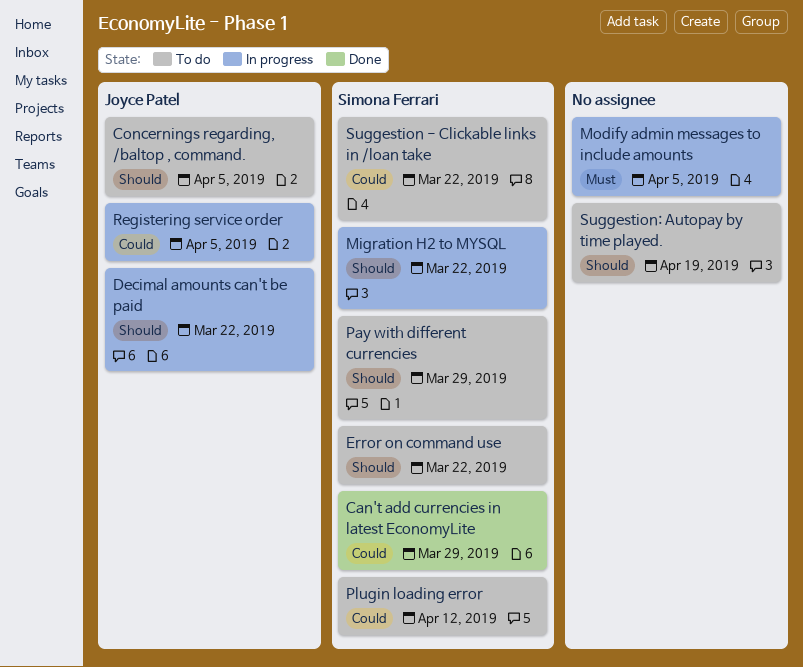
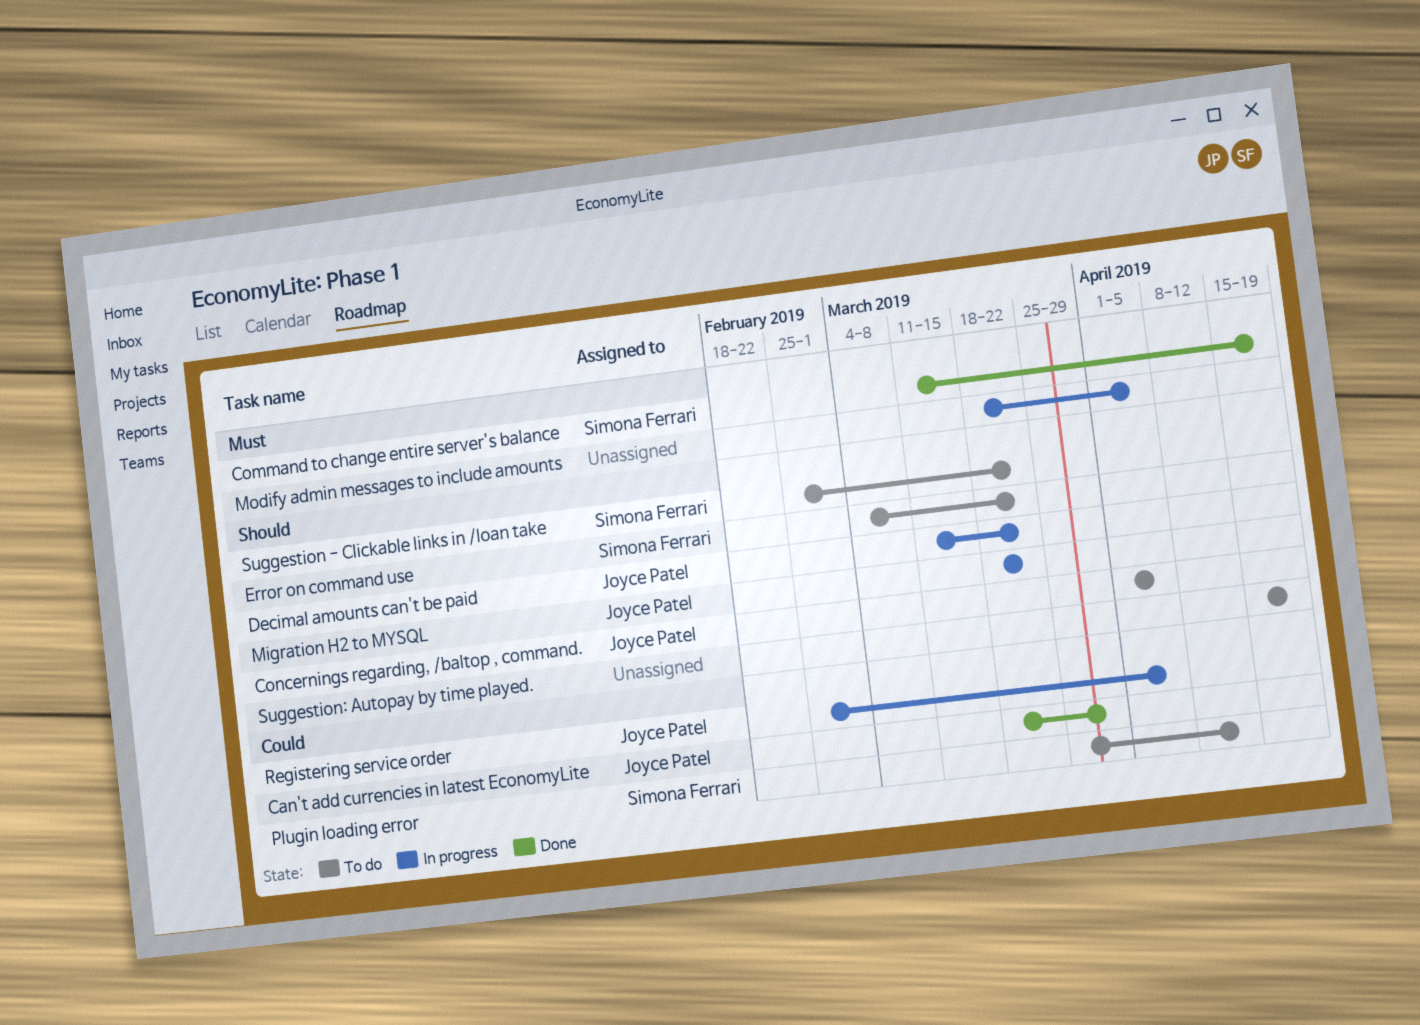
Can't add currencies in latest EconomyLite, owner: Simona Ferrari -> Joyce Patel
Command to change entire server's balance: none -> present
Migration H2 to MYSQL, owner: Simona Ferrari -> Joyce Patel
Pay with different currencies: present -> none
Suggestion - Clickable links in /loan take, priority: Could -> Should

